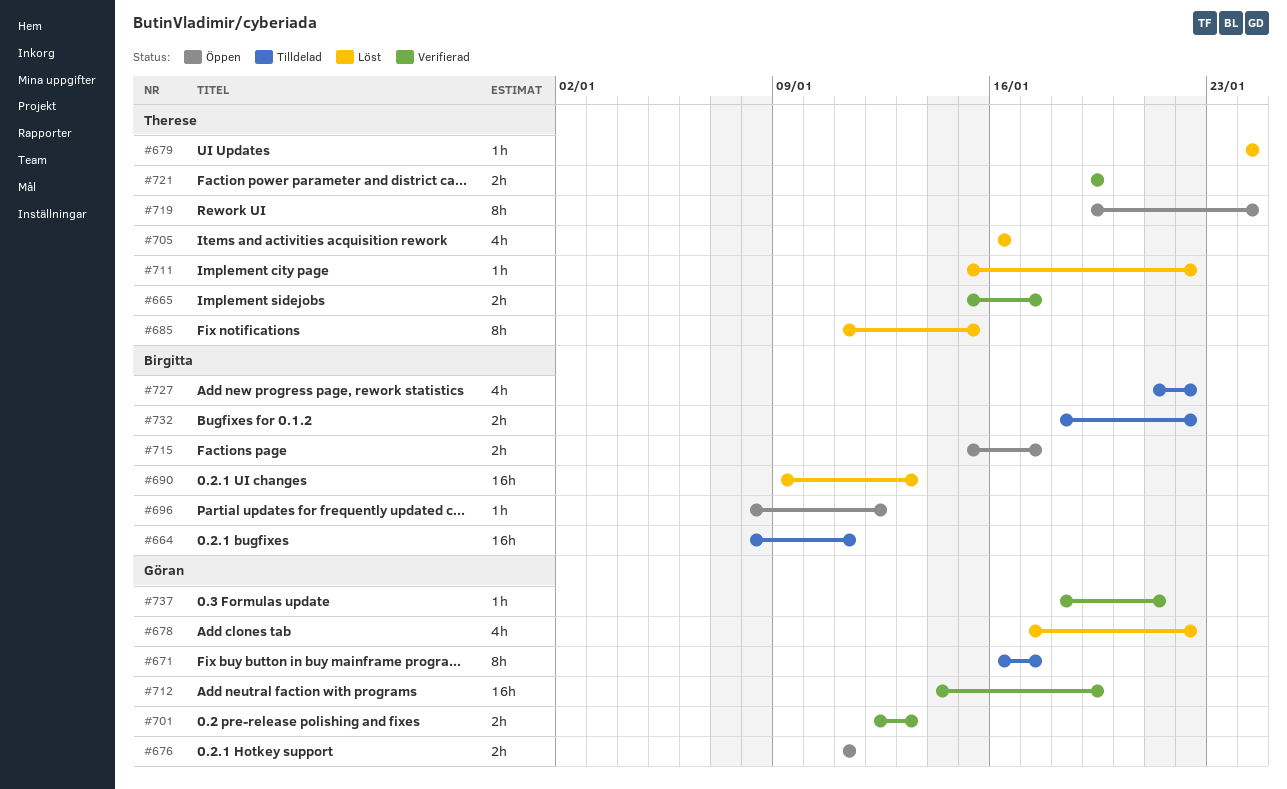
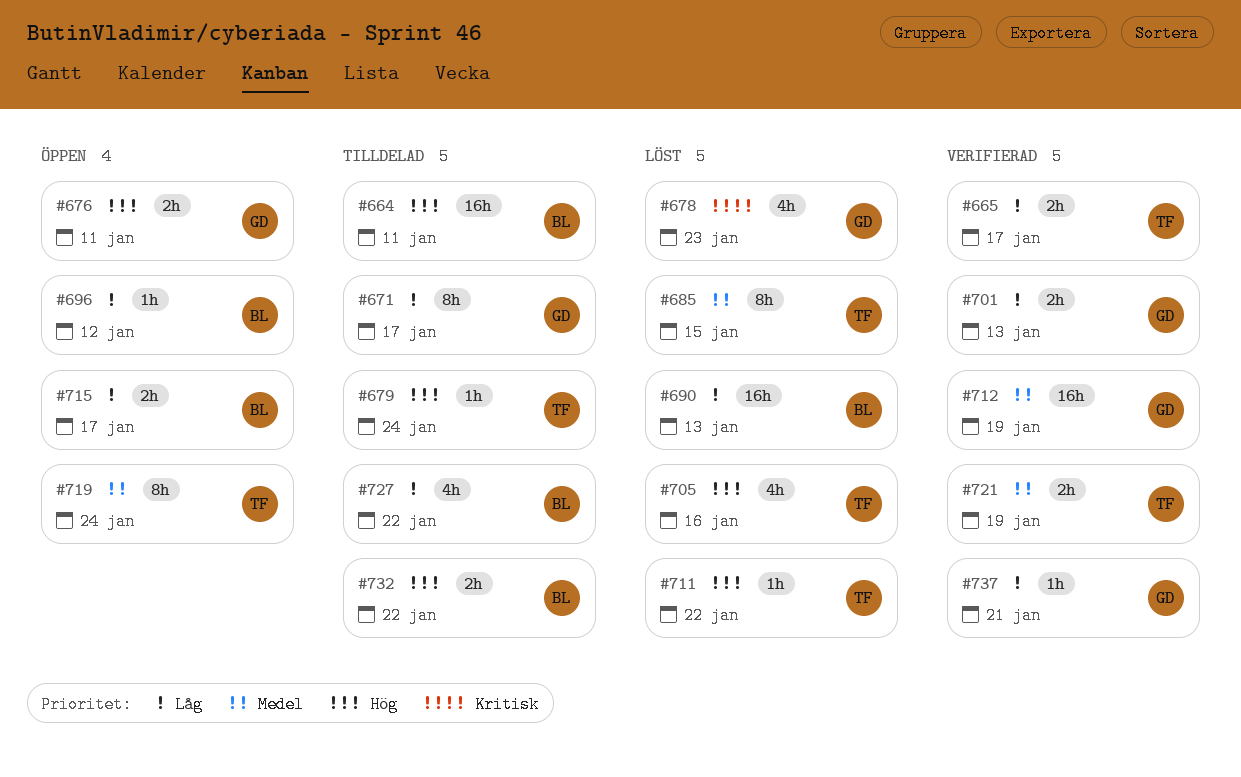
#678, due: Jan 22 -> Jan 23
#679, status: Löst -> Tilldelad

